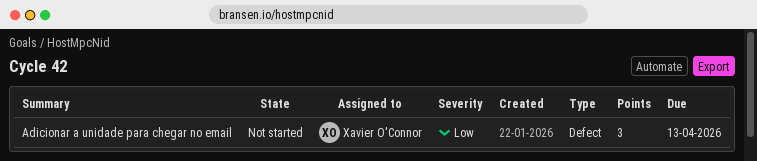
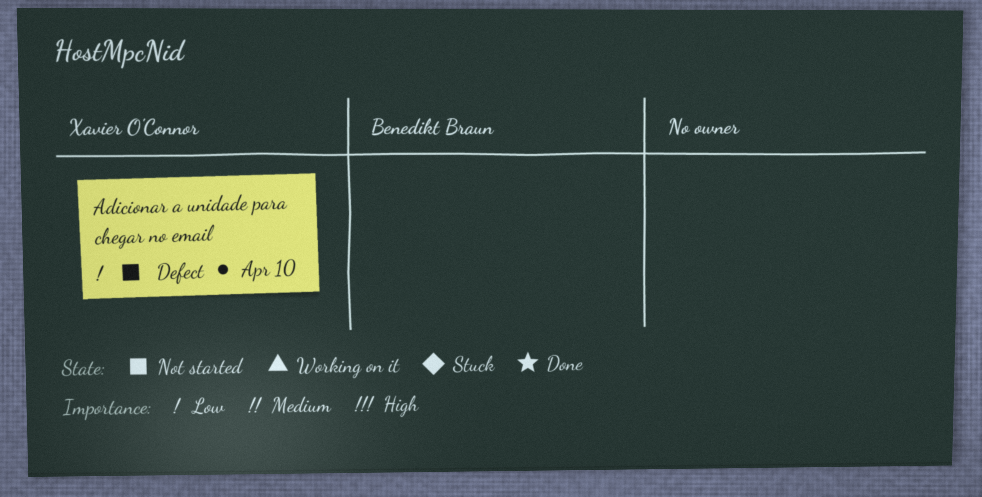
Adicionar a unidade para chegar no email, estimate: 3 -> 1
Adicionar a unidade para chegar no email, due: Apr 13 -> Apr 10

